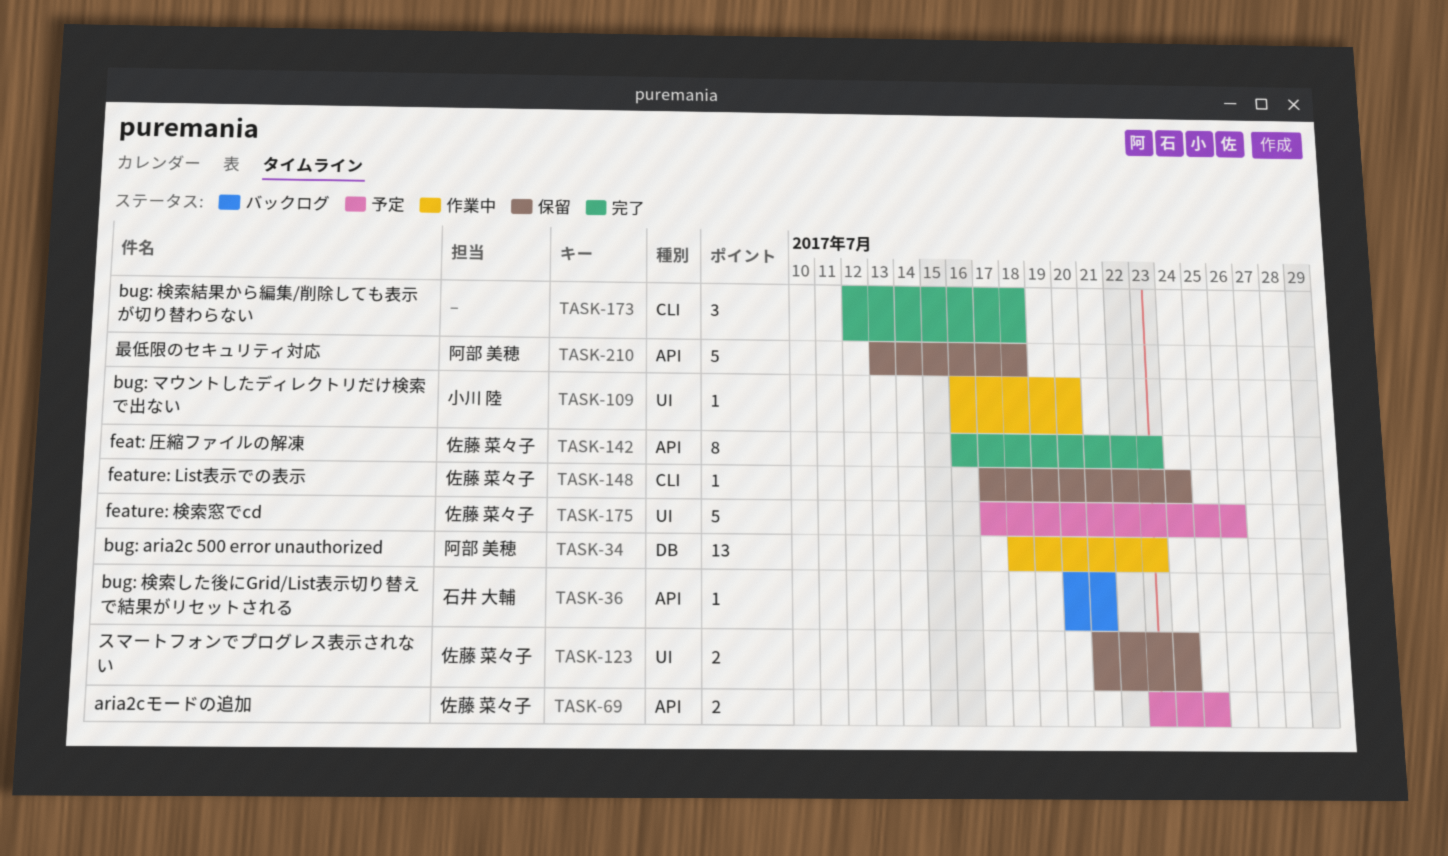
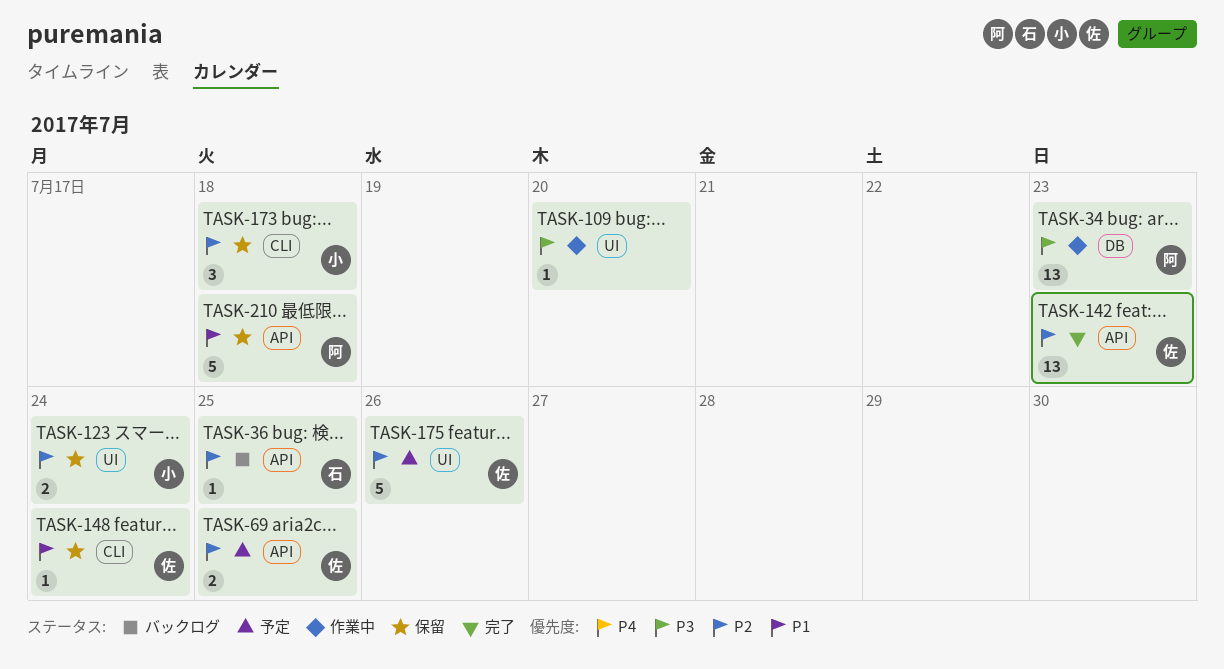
TASK-36, due: Jul 21 -> Jul 25
TASK-109, owner: 小川 陸 -> none
TASK-123, owner: 佐藤 菜々子 -> 小川 陸
TASK-142, estimate: 8 -> 13
TASK-173, status: 完了 -> 保留
TASK-173, owner: none -> 小川 陸

